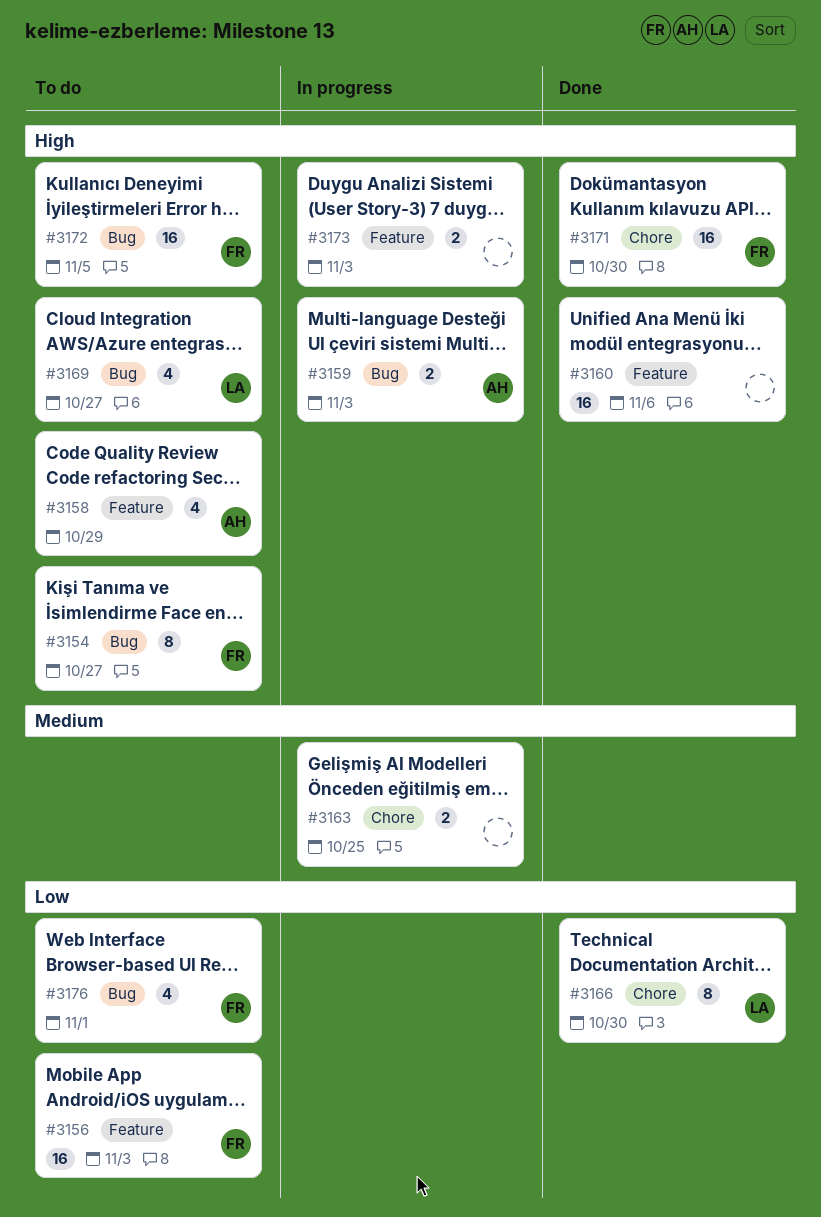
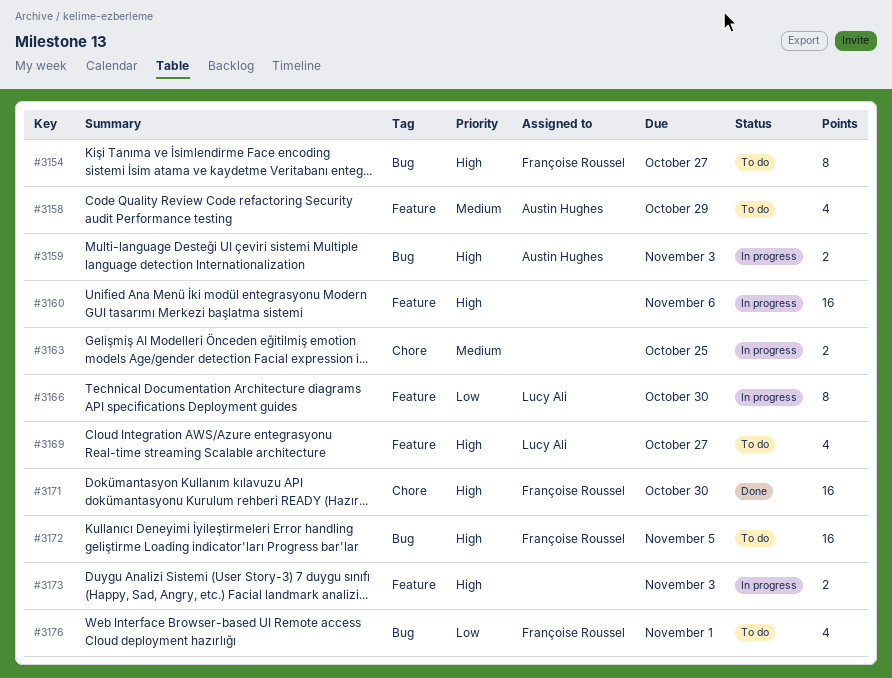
#3156: present -> none
#3158, priority: High -> Medium
#3160, status: Done -> In progress
#3166, status: Done -> In progress
#3166, label: Chore -> Feature
#3169, label: Bug -> Feature

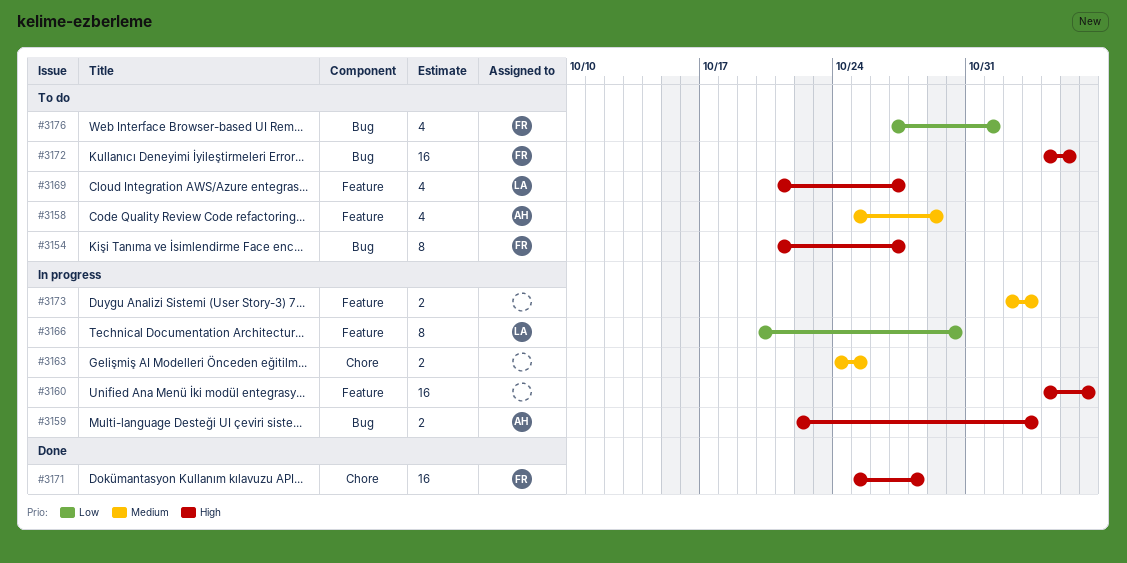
#3171, due: Oct 30 -> Oct 28
#3173, priority: High -> Medium

